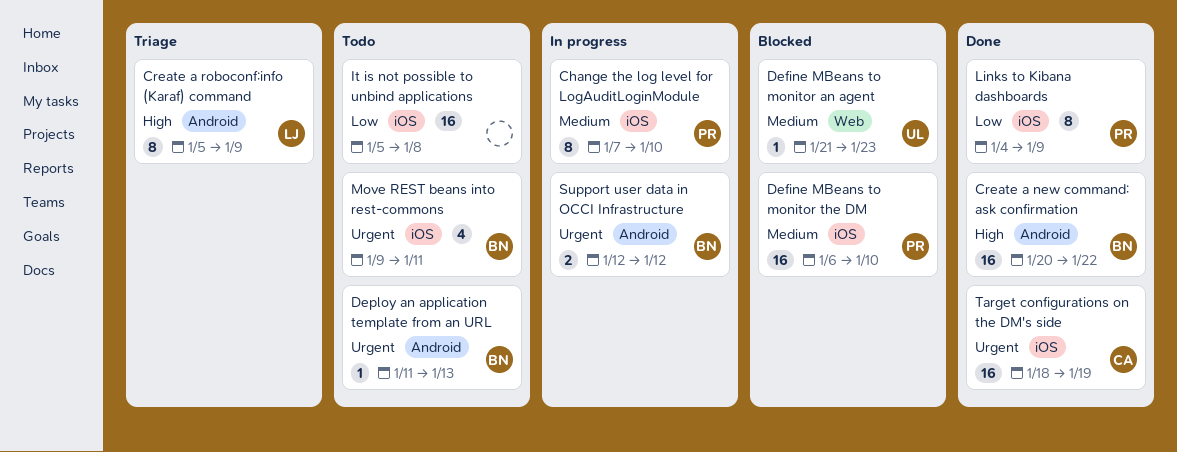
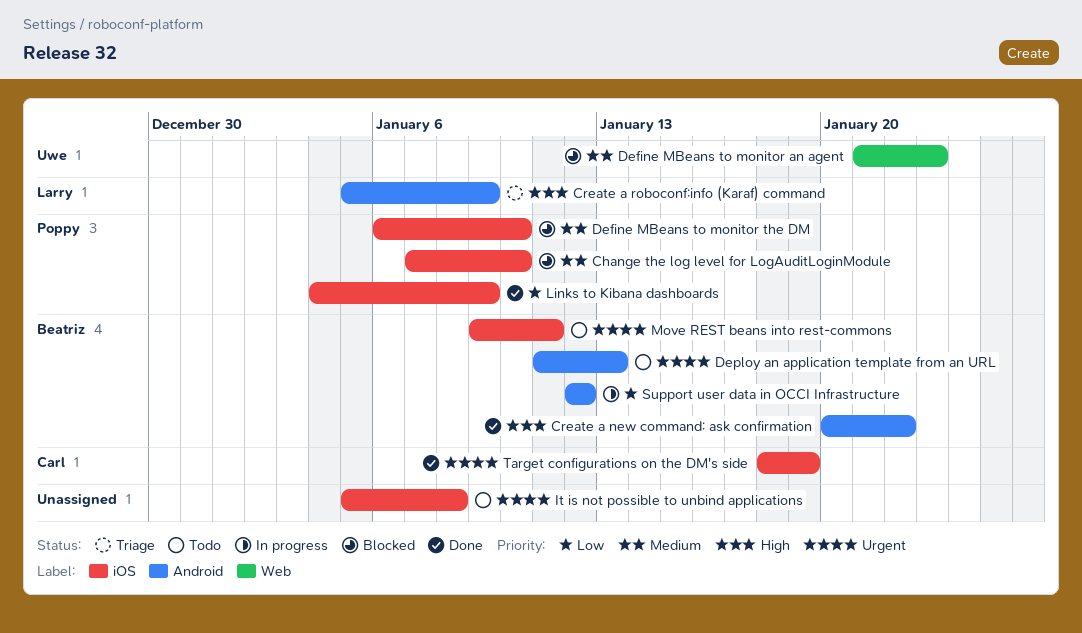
Change the log level for LogAuditLoginModule, status: In progress -> Blocked
It is not possible to unbind applications, priority: Low -> Urgent
Support user data in OCCI Infrastructure, priority: Urgent -> Low

